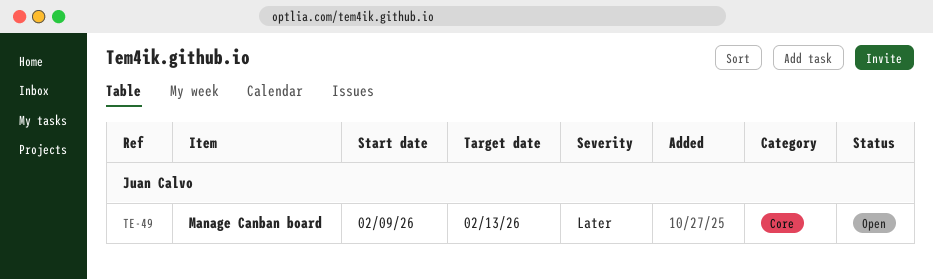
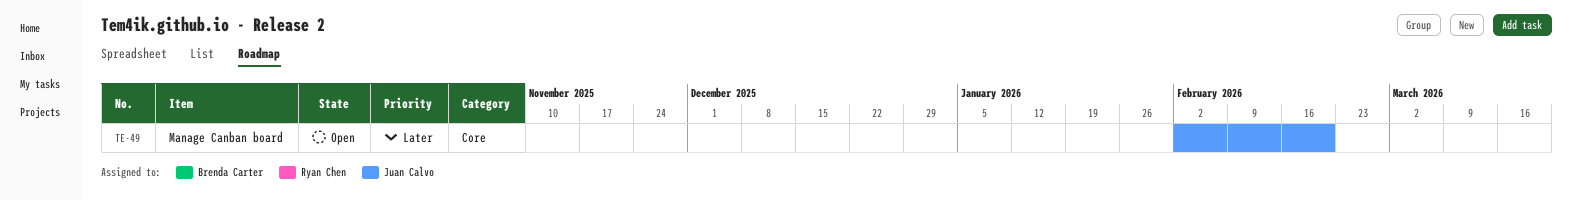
TE-49, start: Feb 9 -> Feb 2
TE-49, due: Feb 13 -> Feb 20

